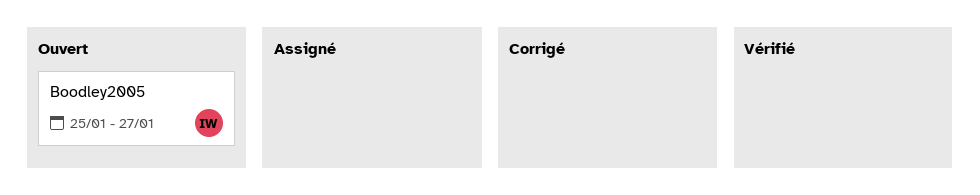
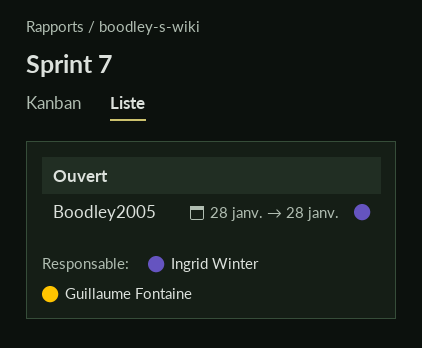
Boodley2005, start: Jan 25 -> Jan 28
Boodley2005, due: Jan 27 -> Jan 28

